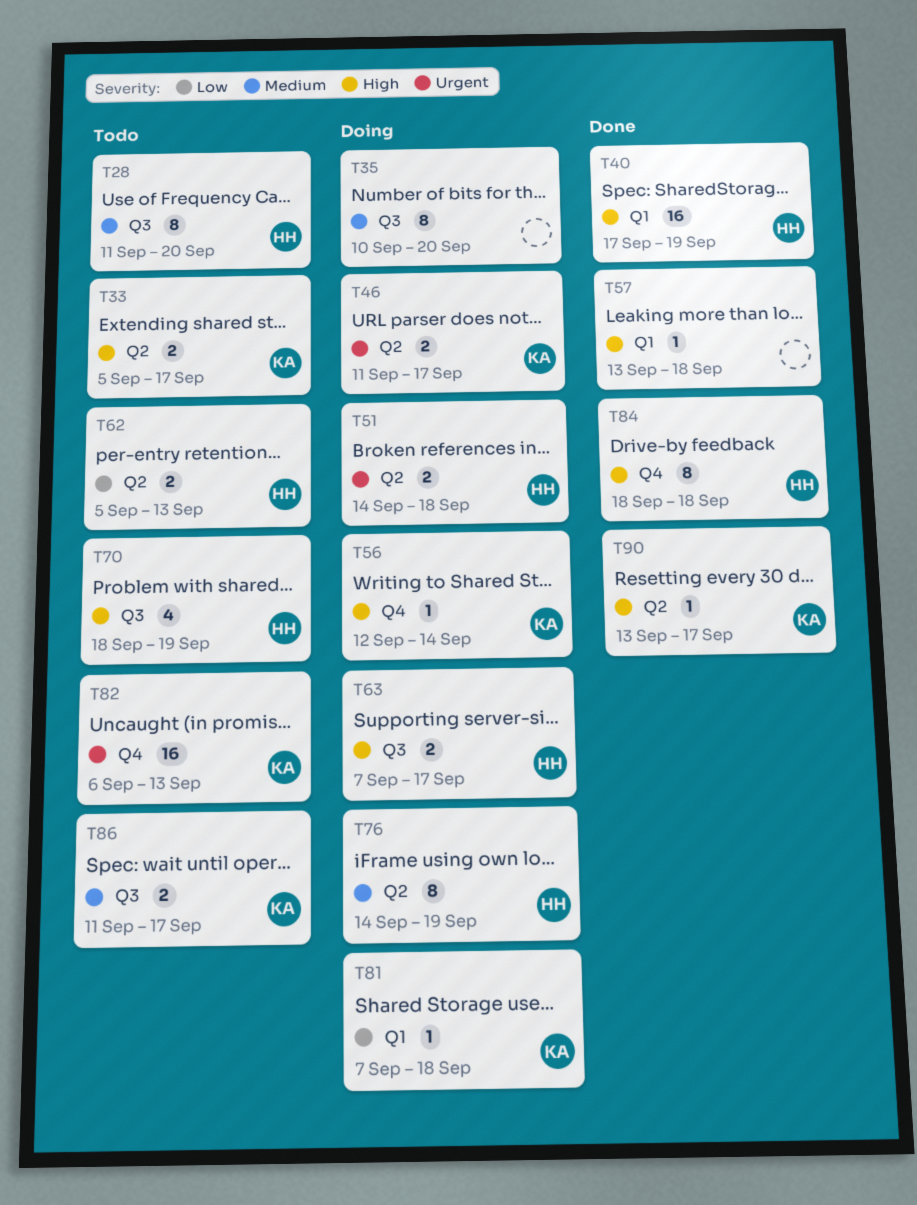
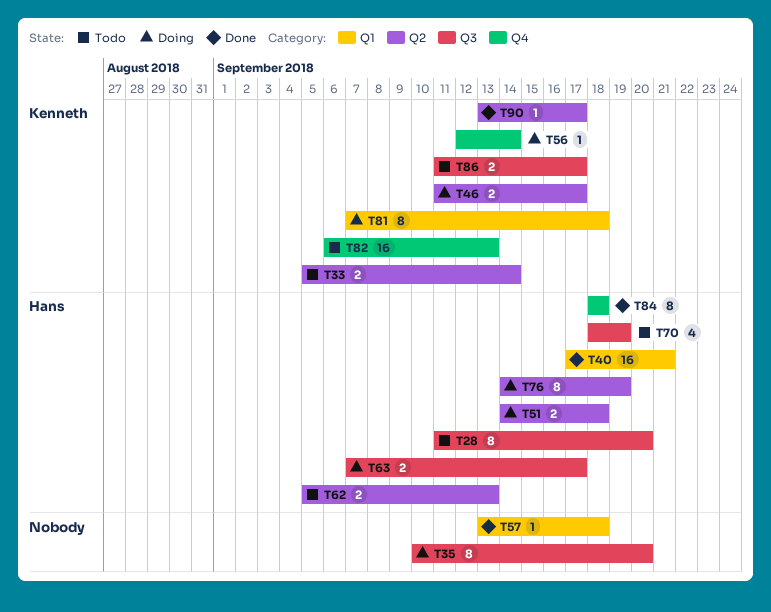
T33, due: Sep 17 -> Sep 14
T40, due: Sep 19 -> Sep 21
T81, estimate: 1 -> 8

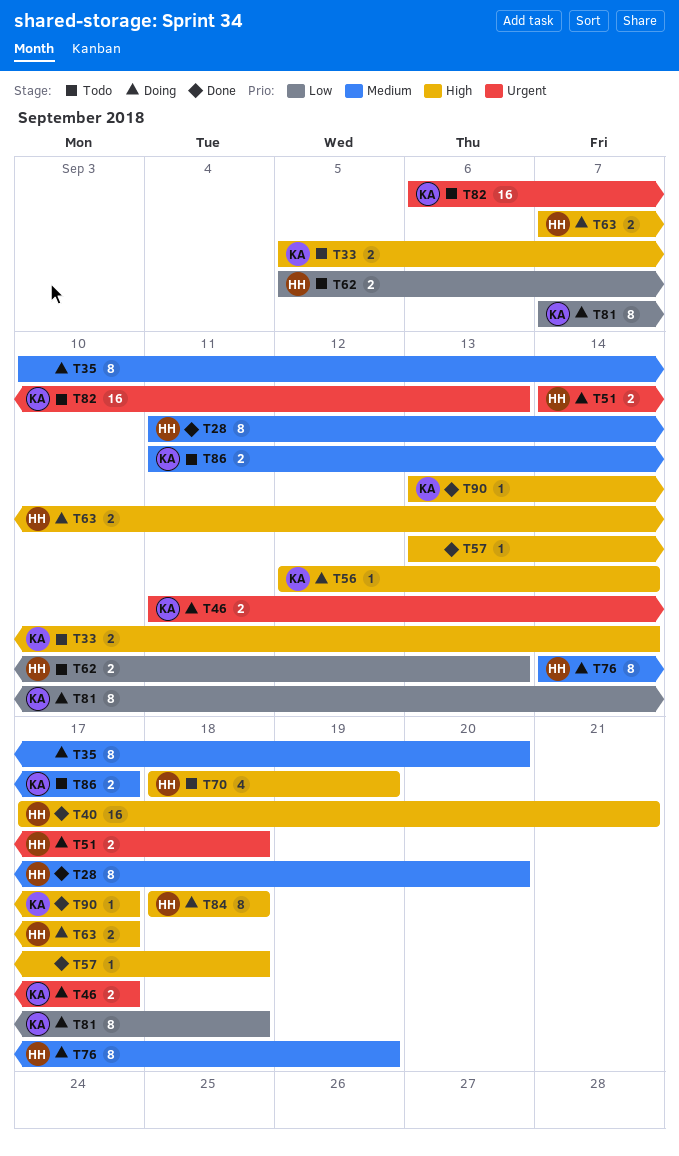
T28, status: Todo -> Done
T84, status: Done -> Doing

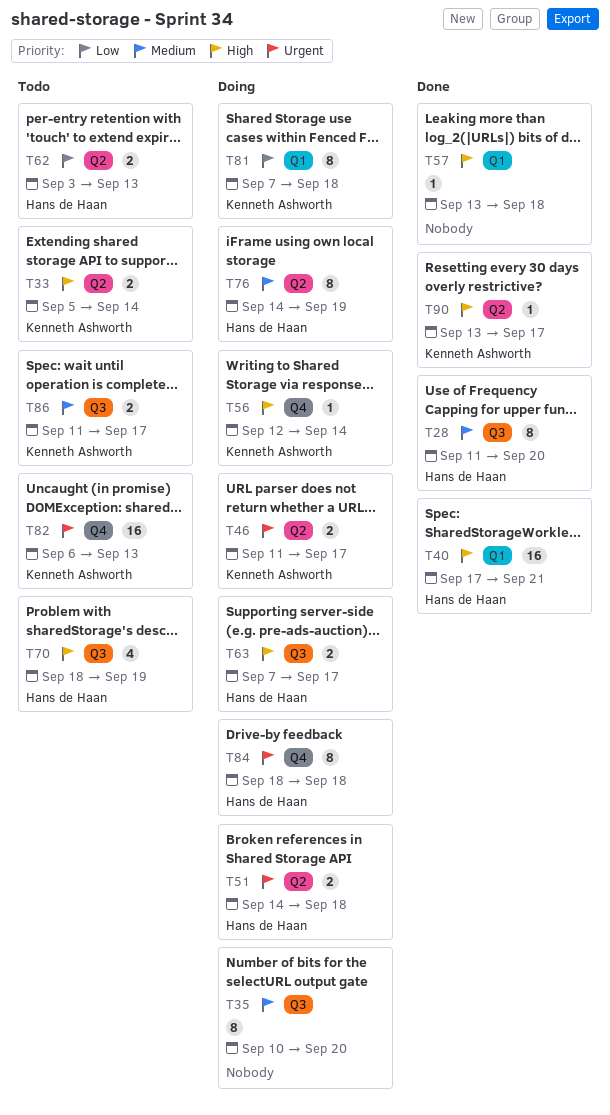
T62, start: Sep 5 -> Sep 3
T84, priority: High -> Urgent

